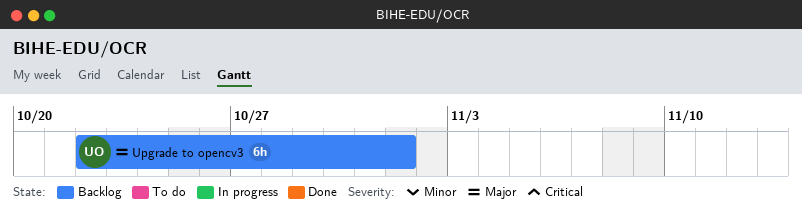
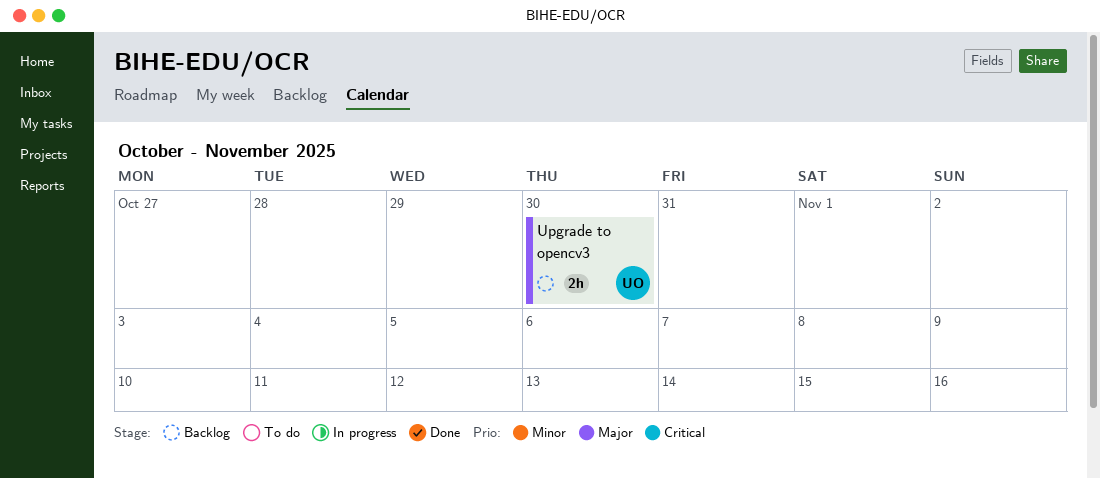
Upgrade to opencv3, estimate: 6h -> 2h
Upgrade to opencv3, due: Nov 1 -> Oct 30

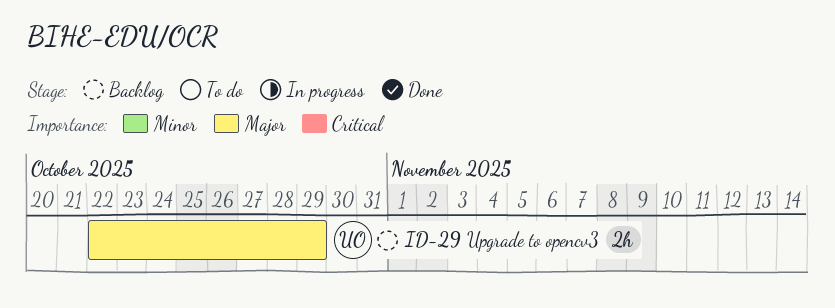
Upgrade to opencv3, due: Oct 30 -> Oct 29

